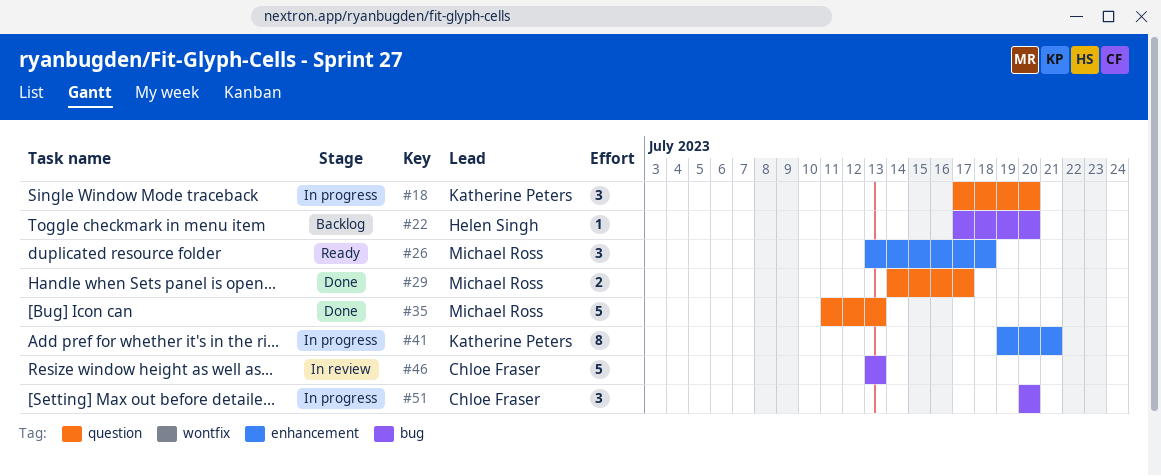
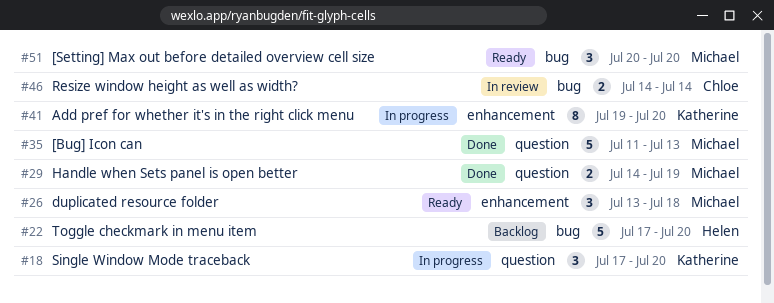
#22, estimate: 1 -> 5
#29, due: Jul 17 -> Jul 19
#41, due: Jul 21 -> Jul 20
#46, estimate: 5 -> 2
#46, start: Jul 13 -> Jul 14
#46, due: Jul 13 -> Jul 14
#51, status: In progress -> Ready
#51, owner: Chloe Fraser -> Michael Ross

